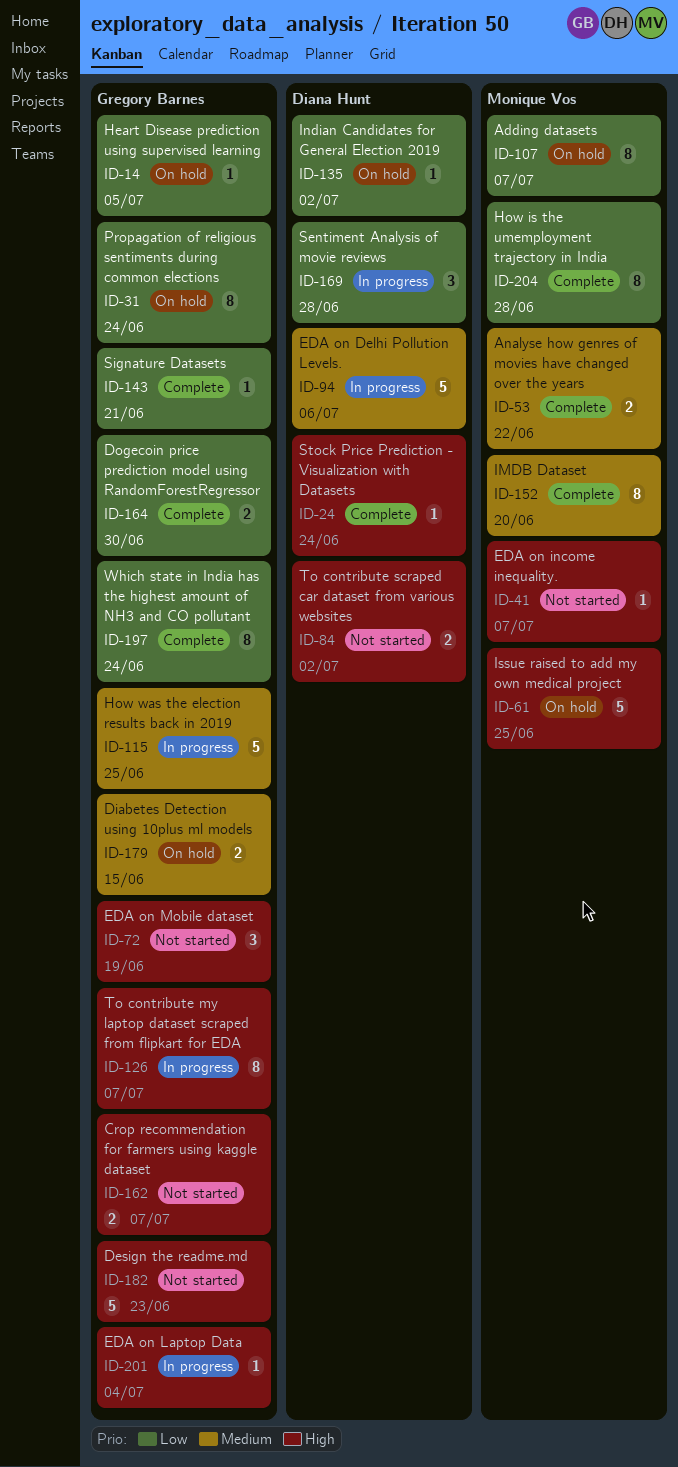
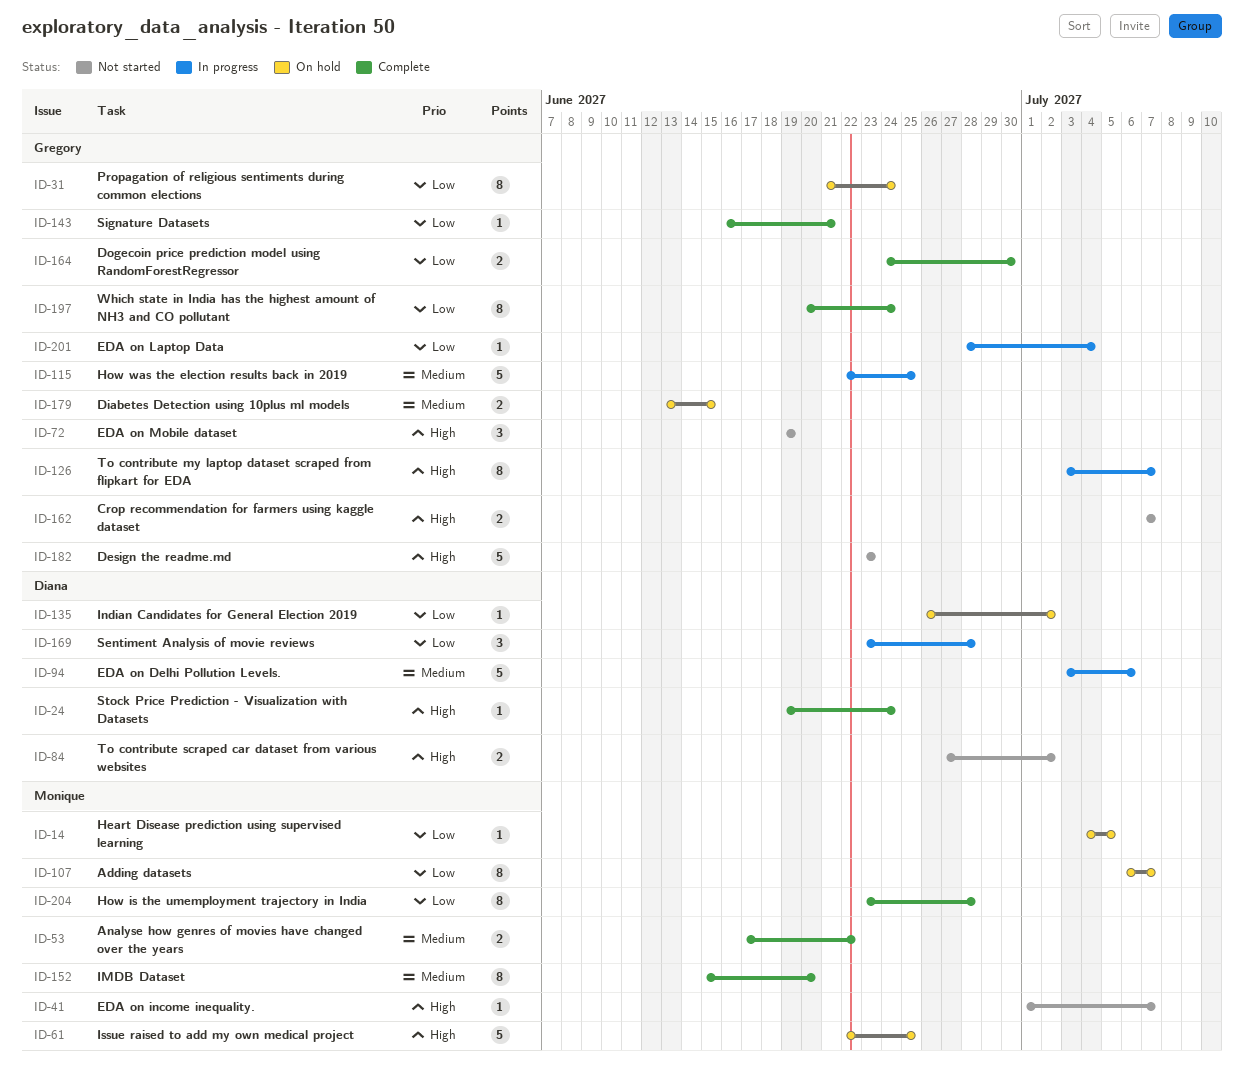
ID-14, owner: Gregory Barnes -> Monique Vos
ID-201, priority: High -> Low

